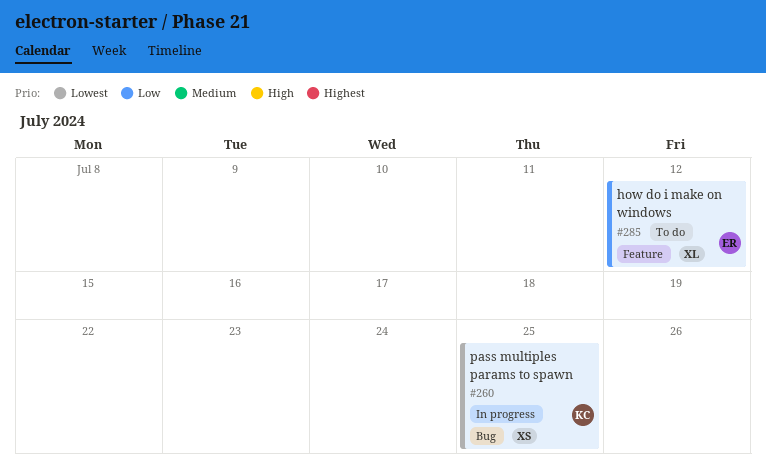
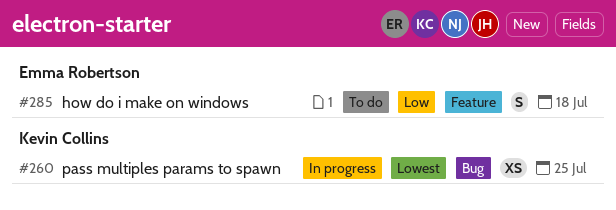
#285, estimate: XL -> S
#285, due: Jul 12 -> Jul 18

